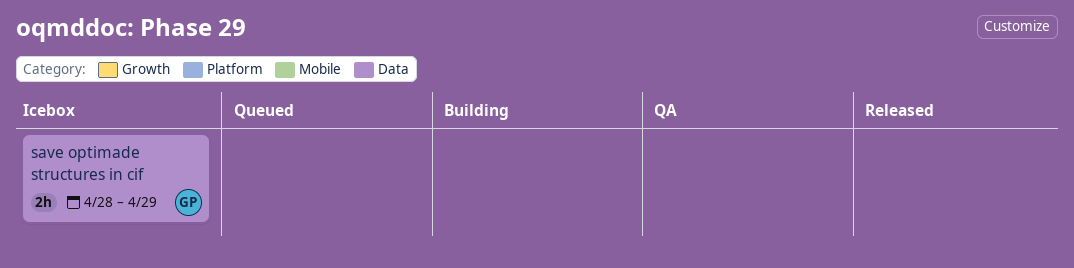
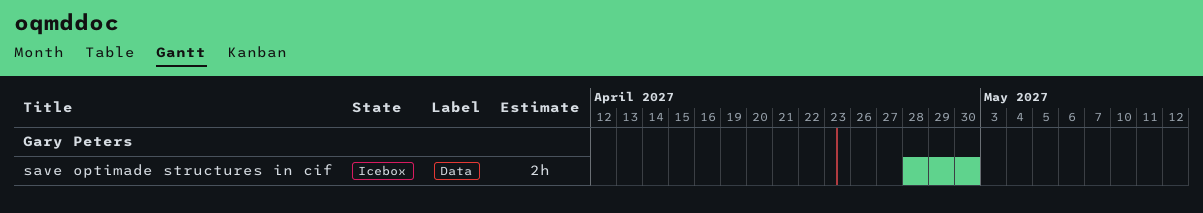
save optimade structures in cif, due: Apr 29 -> Apr 30

